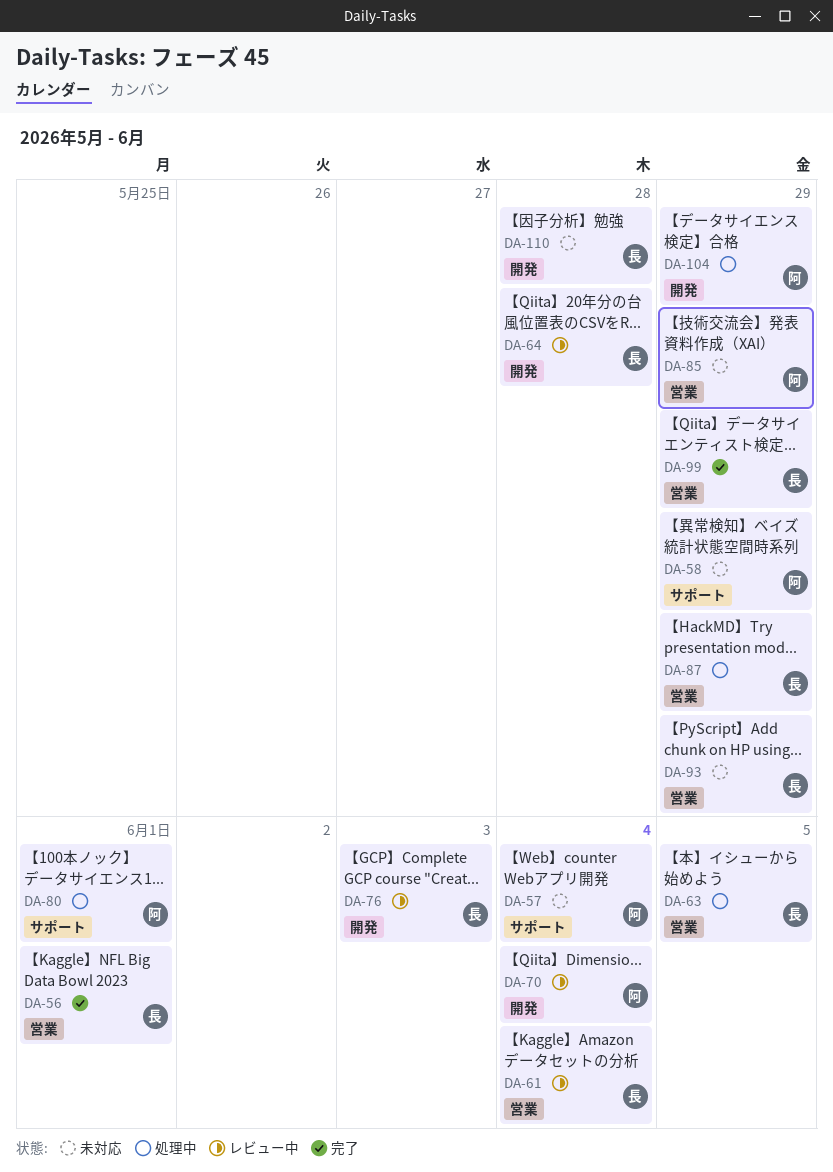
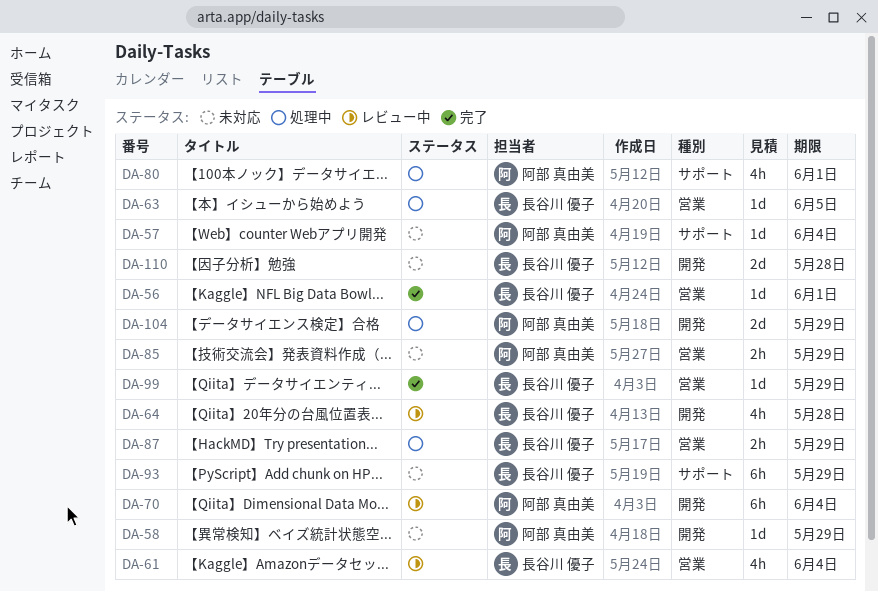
DA-58, label: サポート -> 開発
DA-76: present -> none
DA-93, label: 営業 -> サポート

